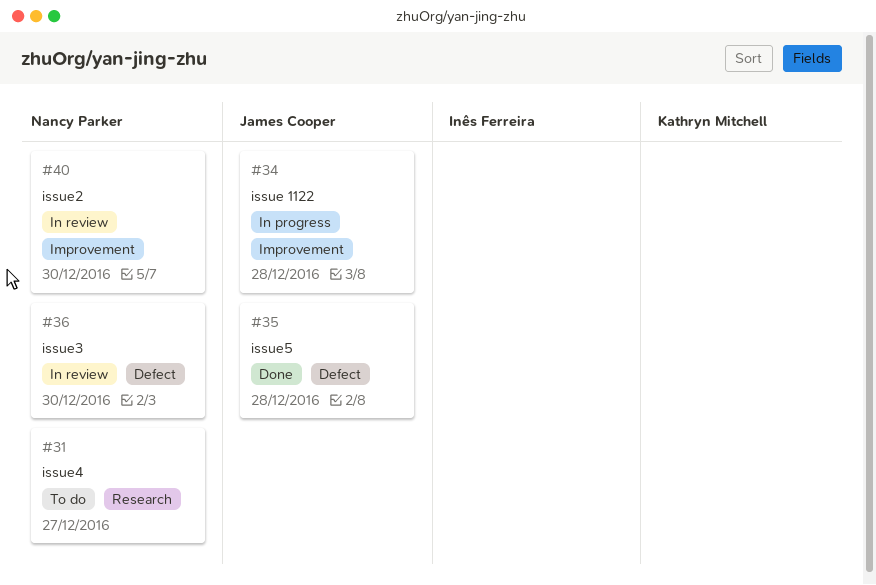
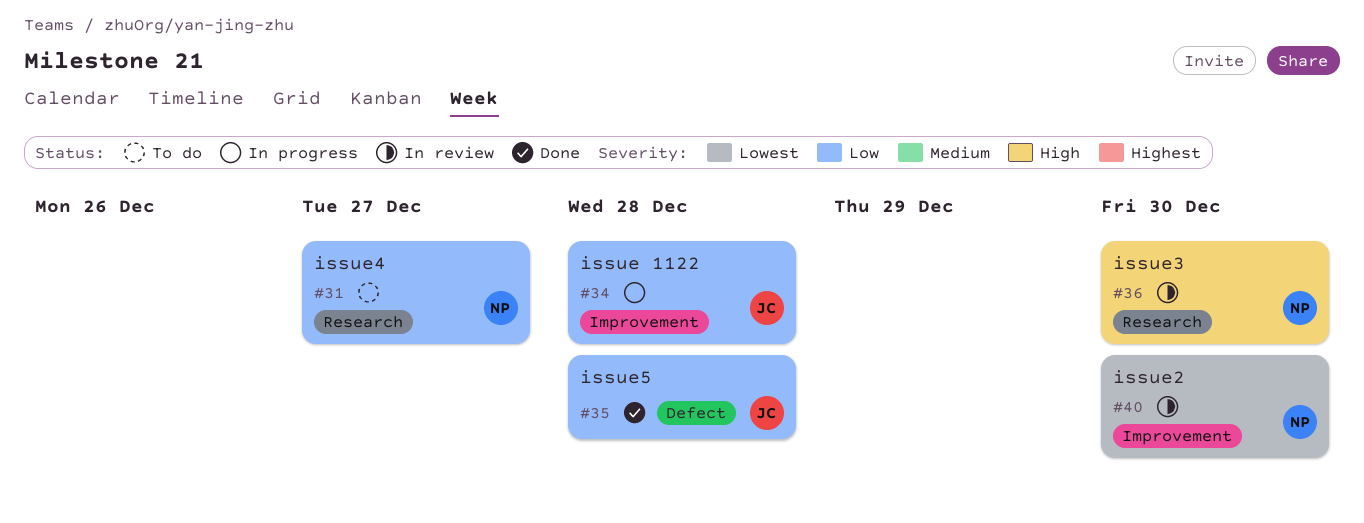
#36, label: Defect -> Research

